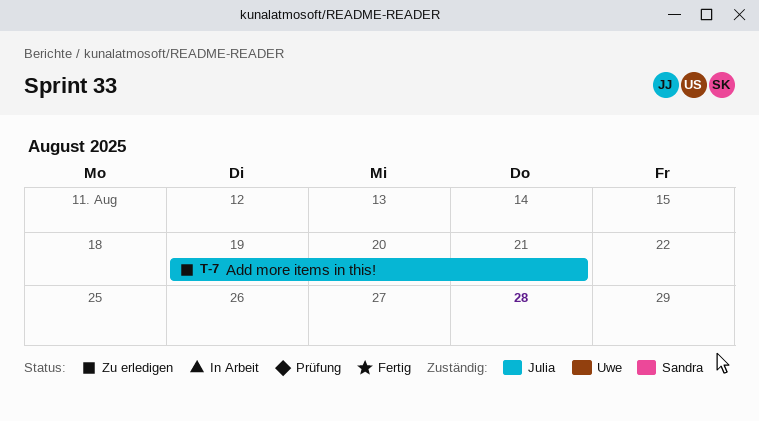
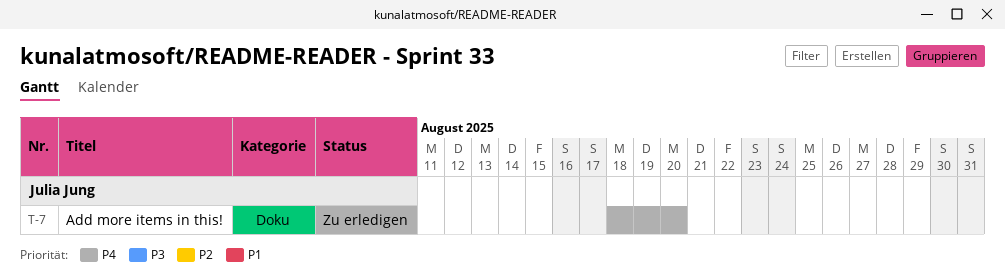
T-7, start: Aug 19 -> Aug 18
T-7, due: Aug 21 -> Aug 20

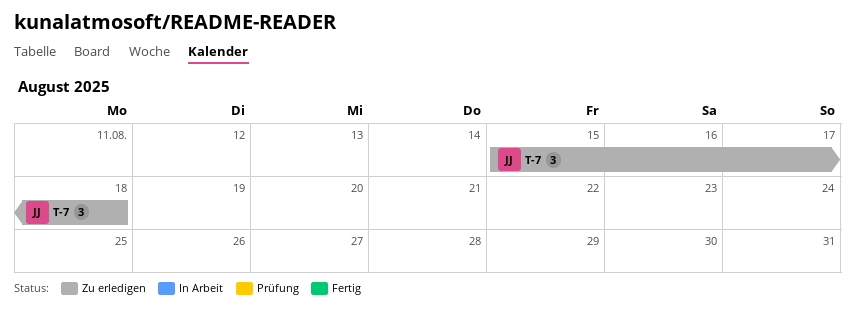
T-7, start: Aug 18 -> Aug 15
T-7, due: Aug 20 -> Aug 18

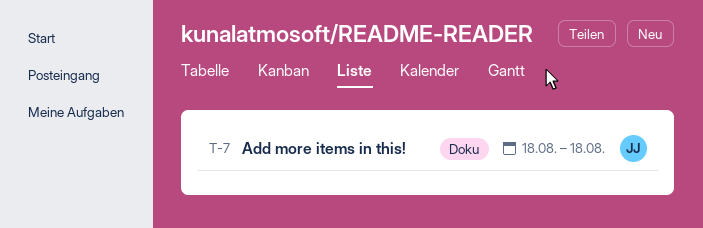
T-7, start: Aug 15 -> Aug 18

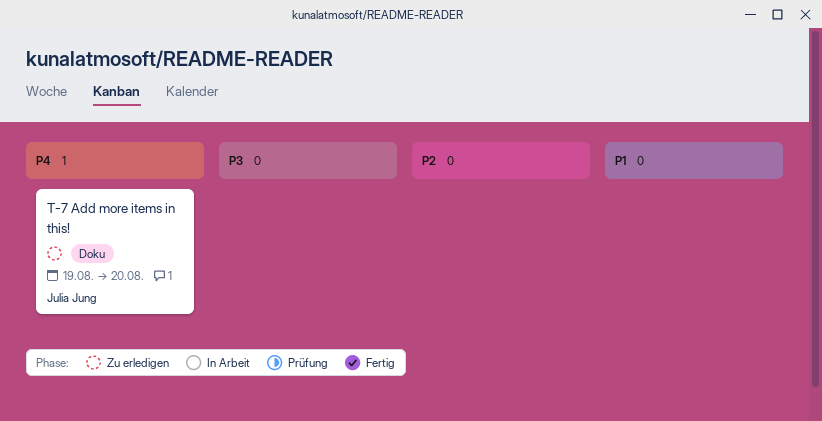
T-7, start: Aug 18 -> Aug 19
T-7, due: Aug 18 -> Aug 20

